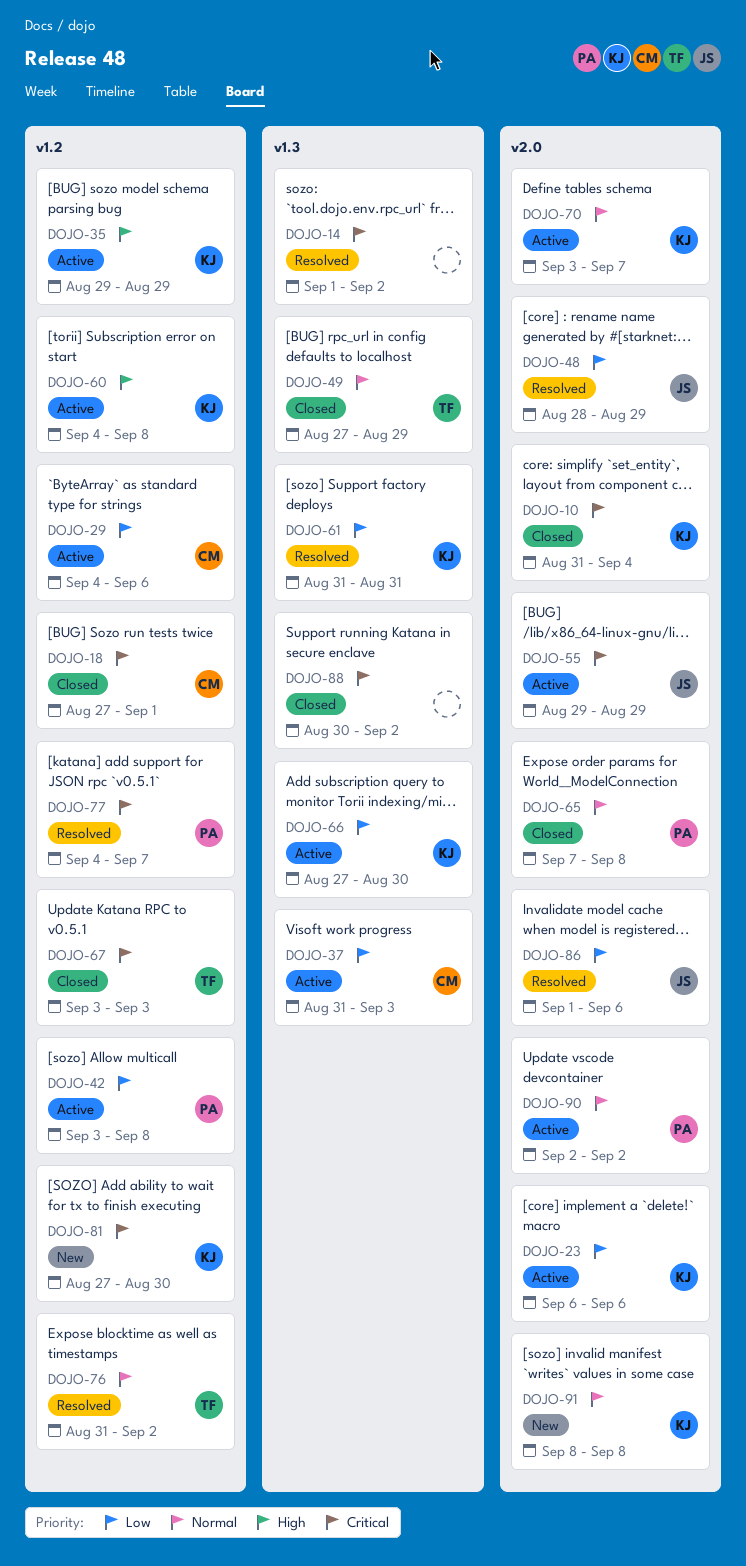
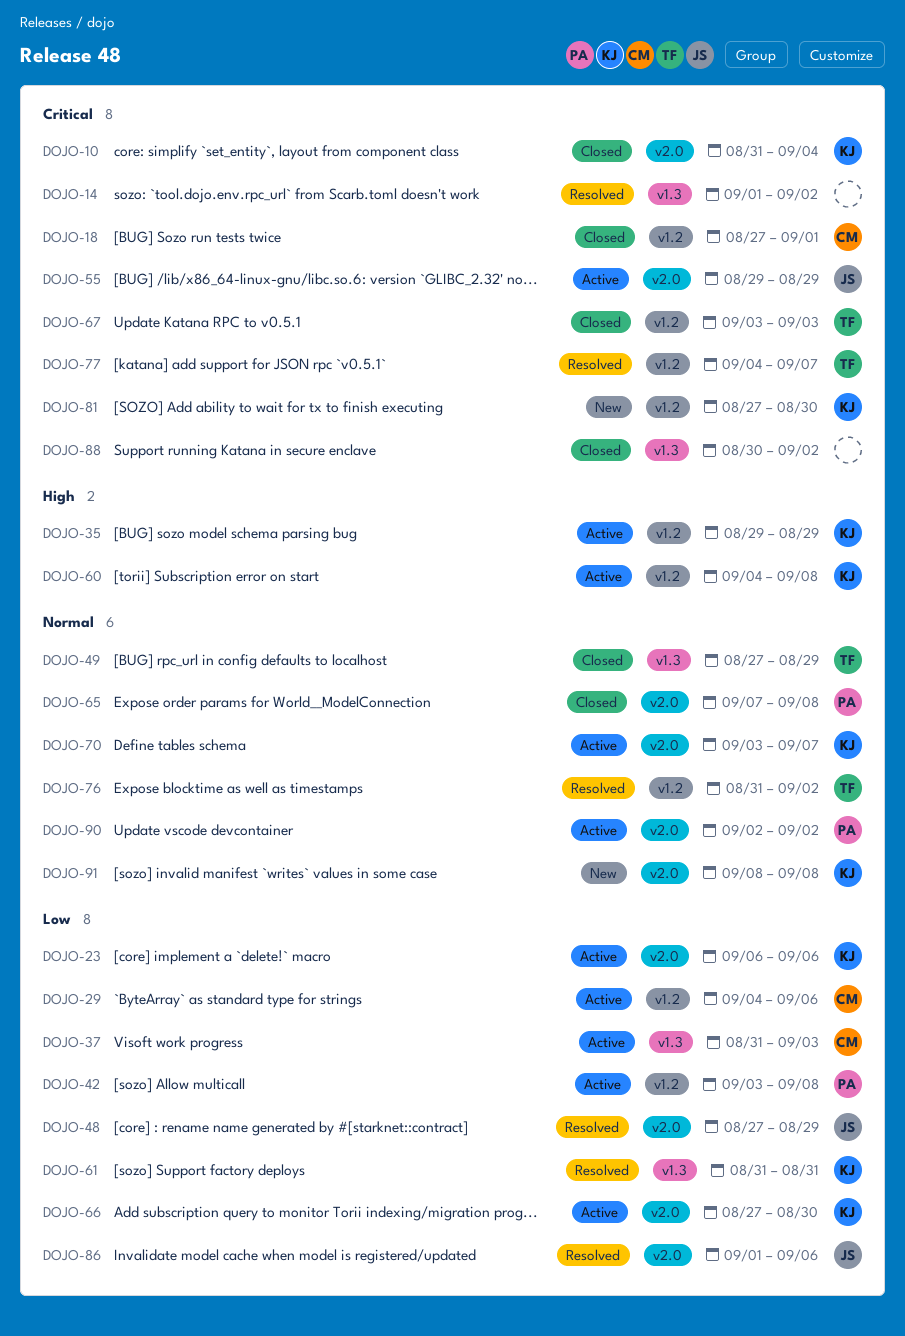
DOJO-48, start: Aug 28 -> Aug 27
DOJO-66, label: v1.3 -> v2.0
DOJO-77, owner: PA -> TF

